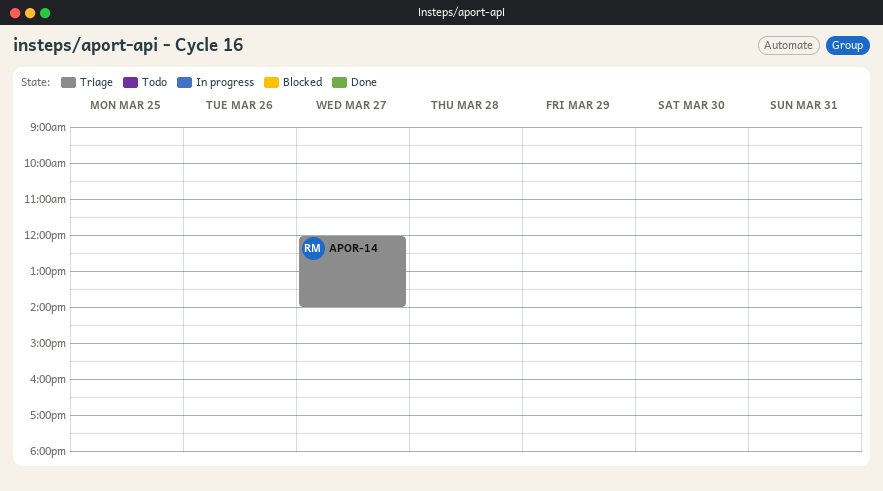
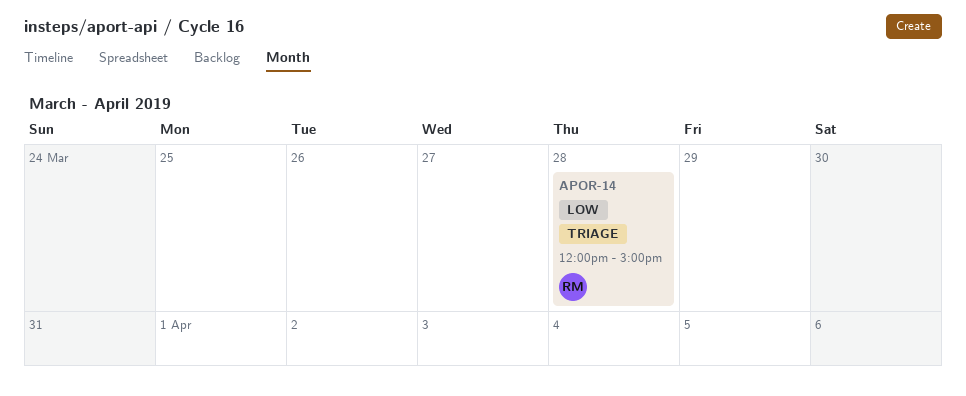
APOR-14, day: Mar 27 -> Mar 28
APOR-14, ends: 14:00 -> 15:00

